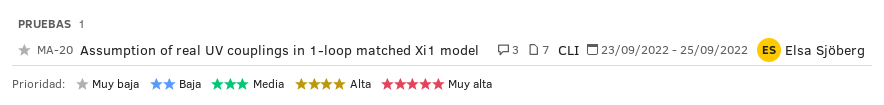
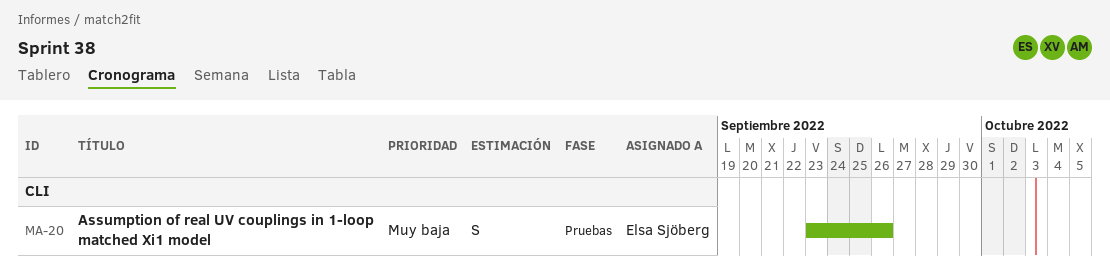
MA-20, due: Sep 25 -> Sep 26

